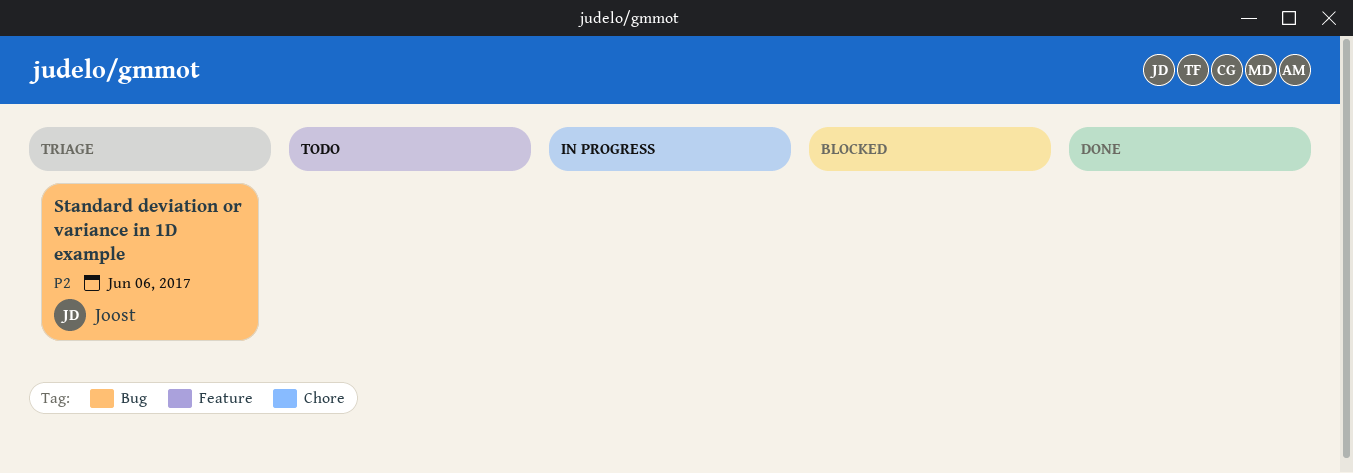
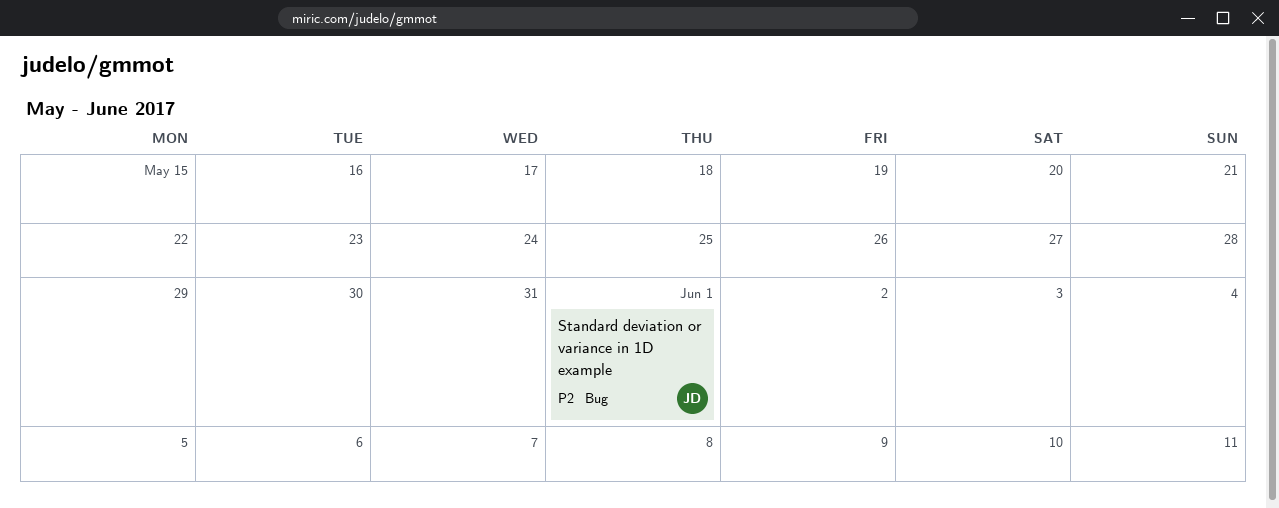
Standard deviation or variance in 1D example, due: Jun 6 -> Jun 1

